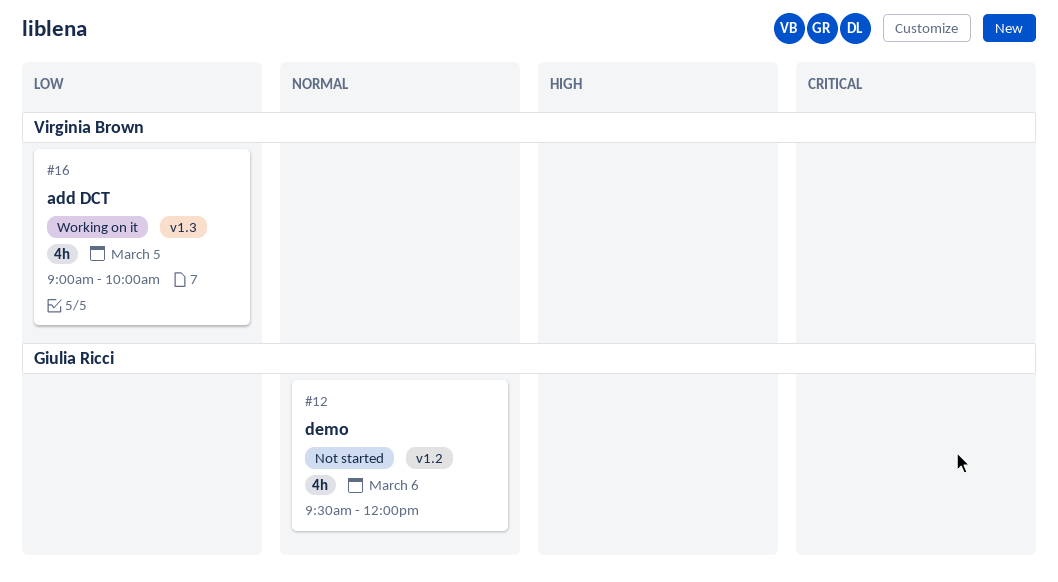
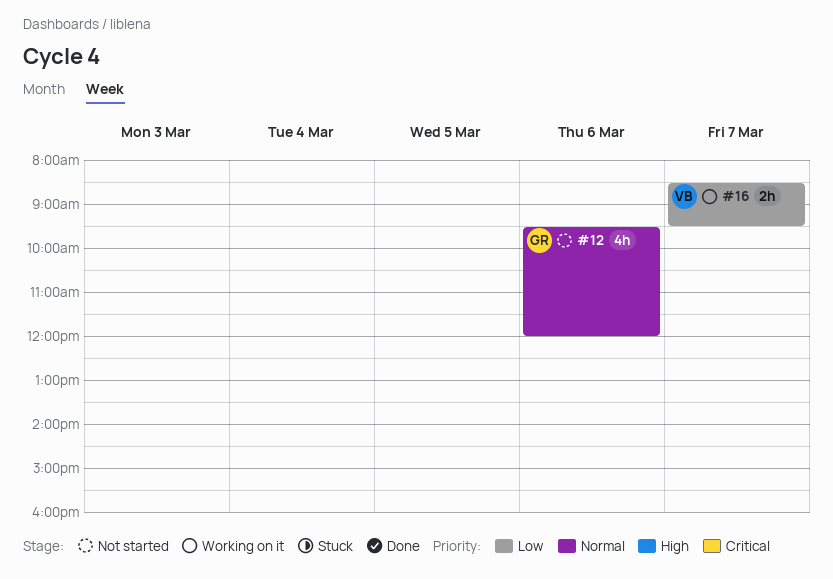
#16, estimate: 4h -> 2h
#16, day: Mar 5 -> Mar 7
#16, begins: 09:00 -> 08:30
#16, ends: 10:00 -> 09:30

